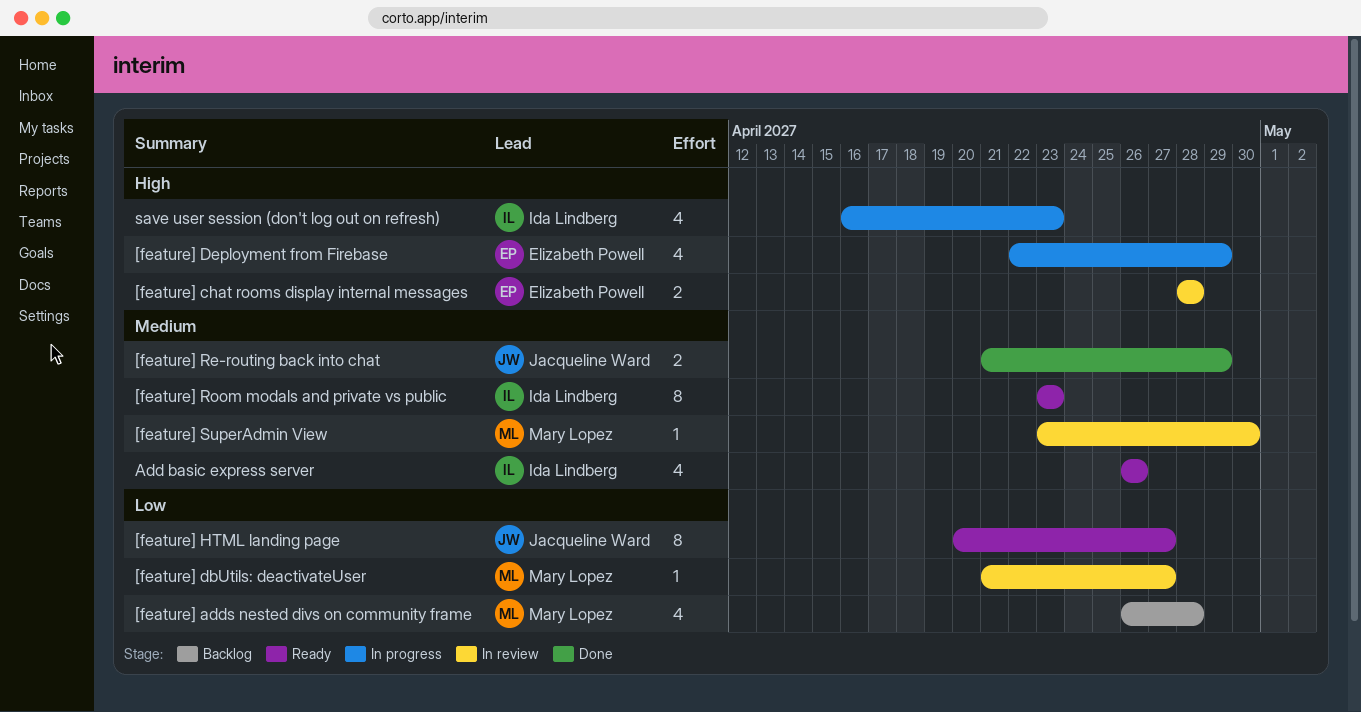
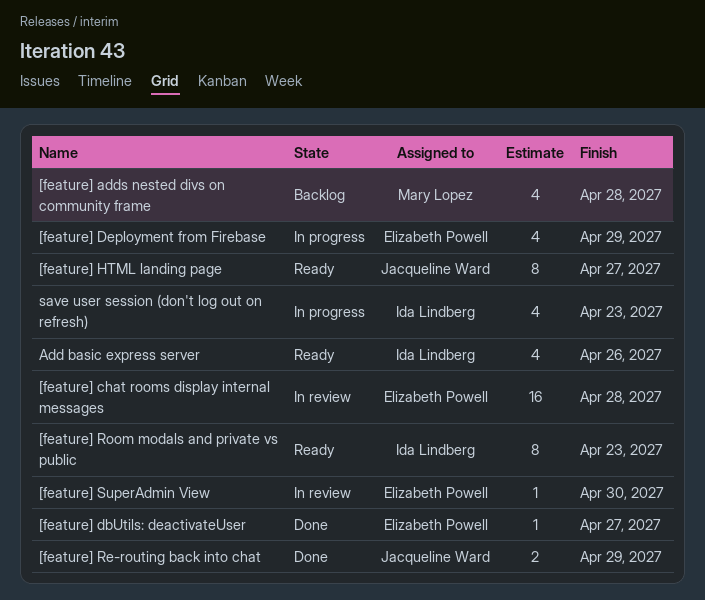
[feature] chat rooms display internal messages, estimate: 2 -> 16
[feature] dbUtils: deactivateUser, status: In review -> Done
[feature] dbUtils: deactivateUser, owner: Mary Lopez -> Elizabeth Powell
[feature] SuperAdmin View, owner: Mary Lopez -> Elizabeth Powell

